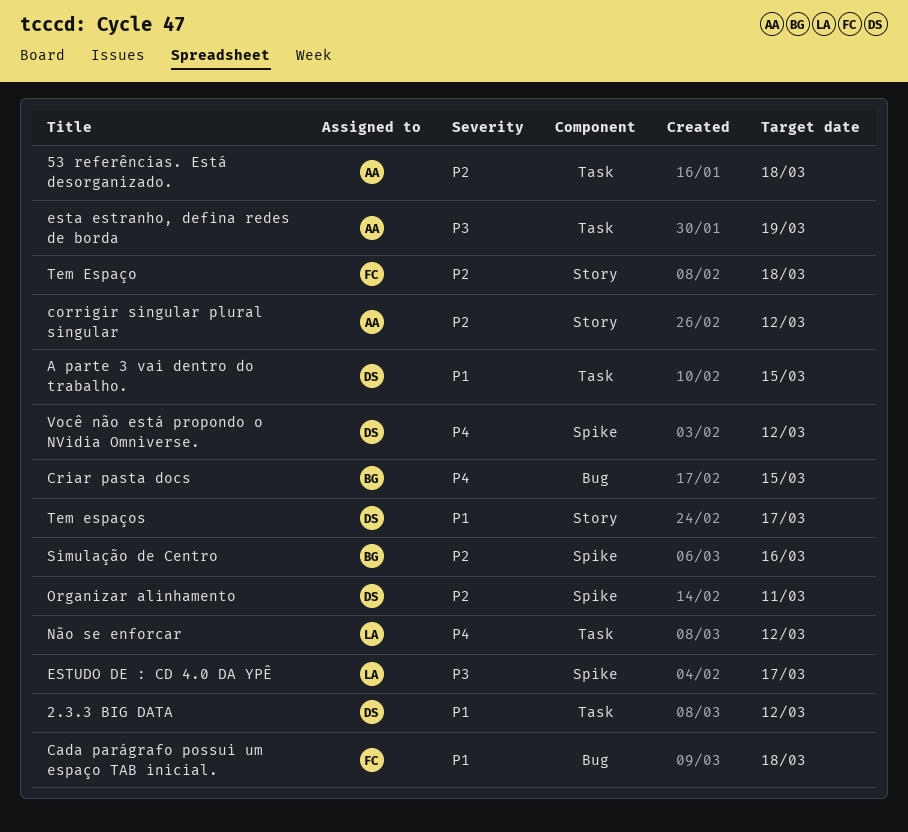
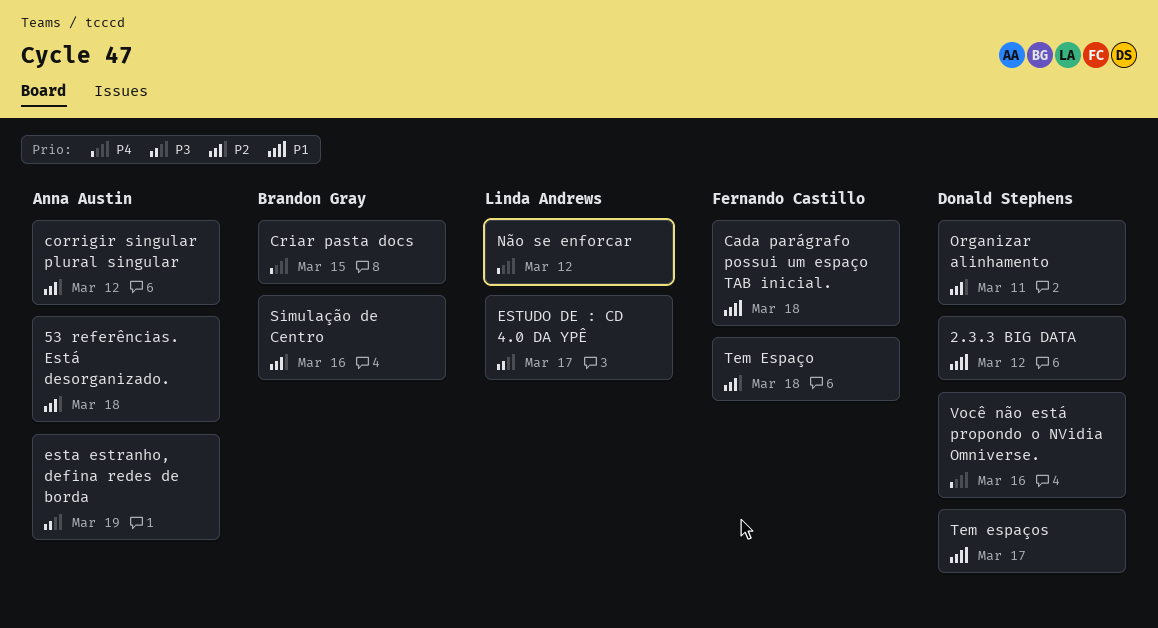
A parte 3 vai dentro do trabalho.: present -> none
Você não está propondo o NVidia Omniverse., due: Mar 12 -> Mar 16

